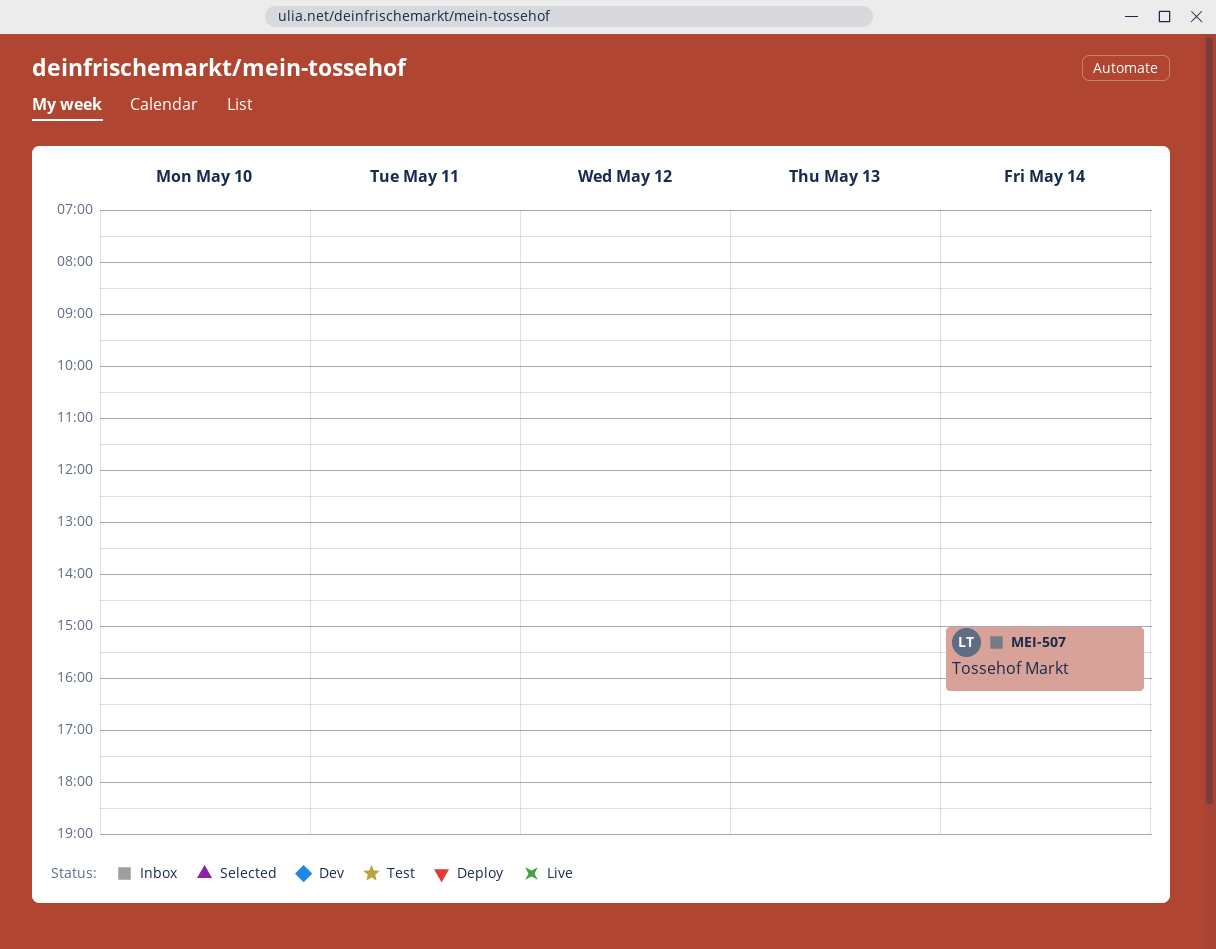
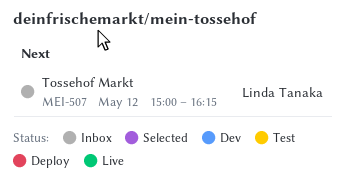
MEI-507, day: May 14 -> May 12

